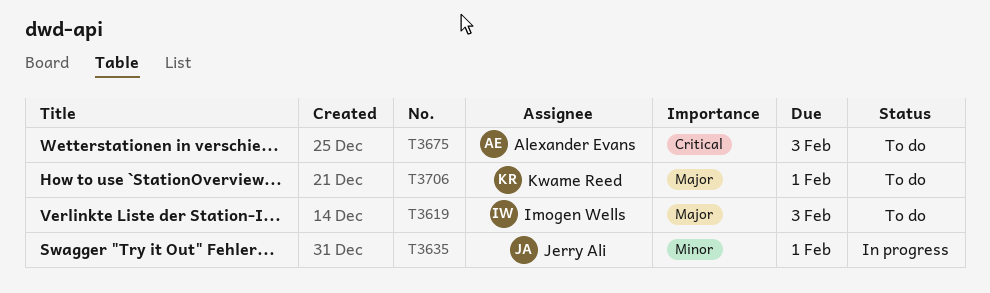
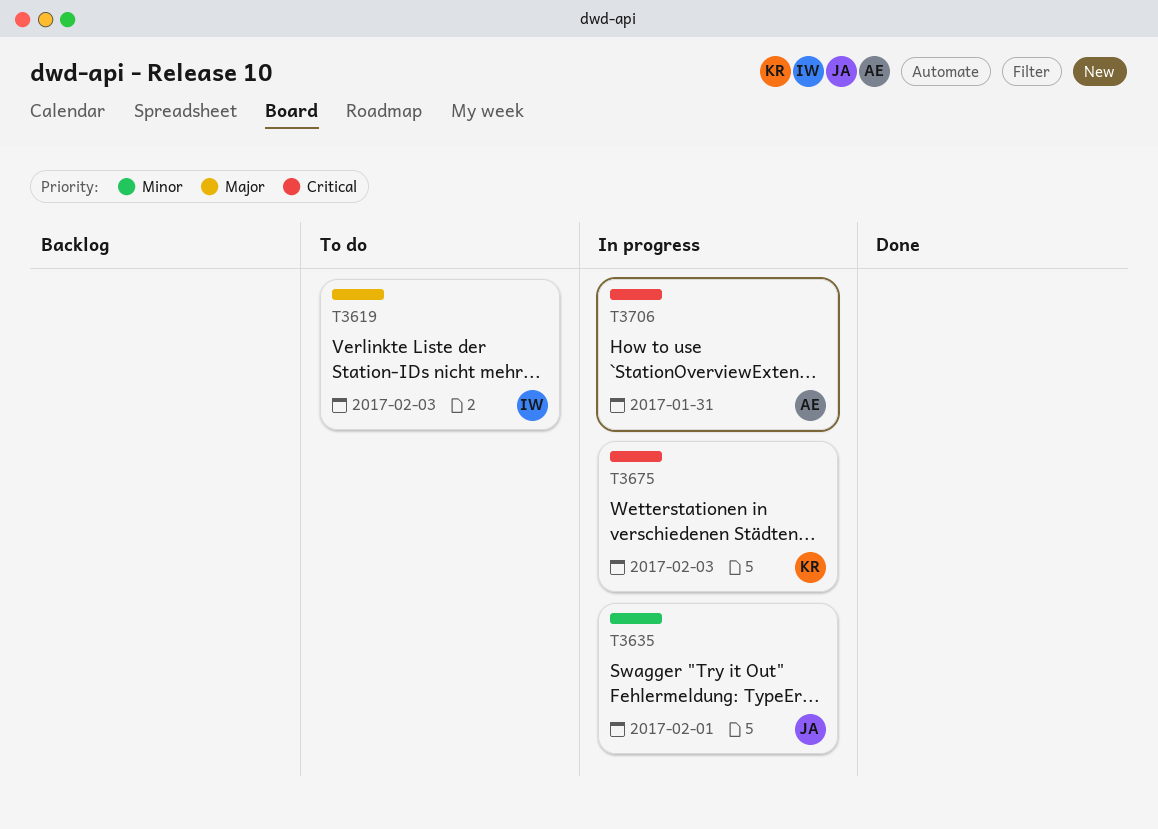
T3675, status: To do -> In progress
T3675, owner: Alexander Evans -> Kwame Reed
T3706, status: To do -> In progress
T3706, owner: Kwame Reed -> Alexander Evans
T3706, priority: Major -> Critical
T3706, due: Feb 1 -> Jan 31

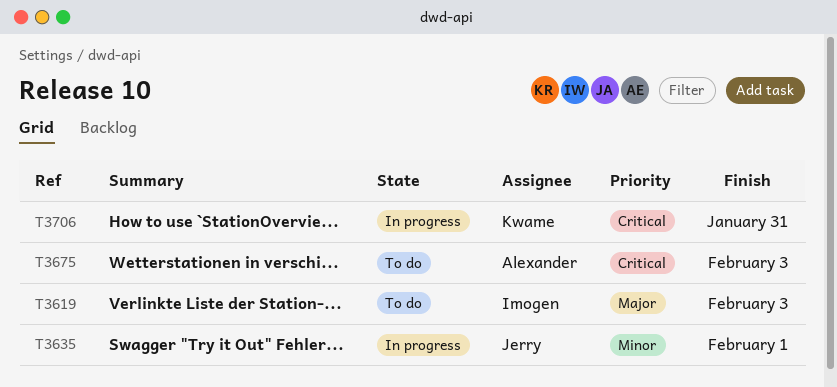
T3675, status: In progress -> To do
T3675, owner: Kwame -> Alexander
T3706, owner: Alexander -> Kwame

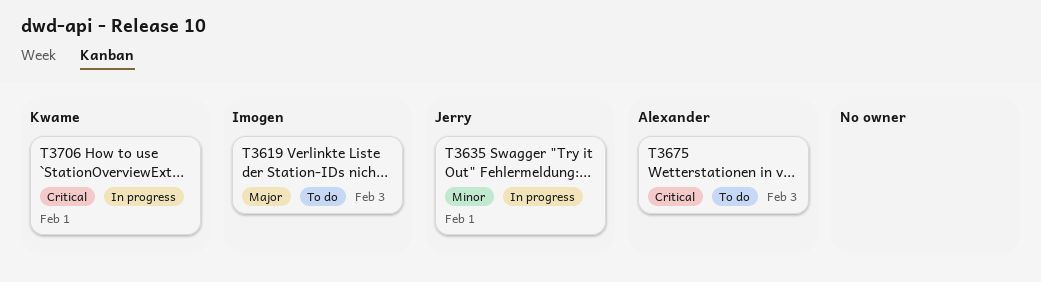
T3706, due: Jan 31 -> Feb 1

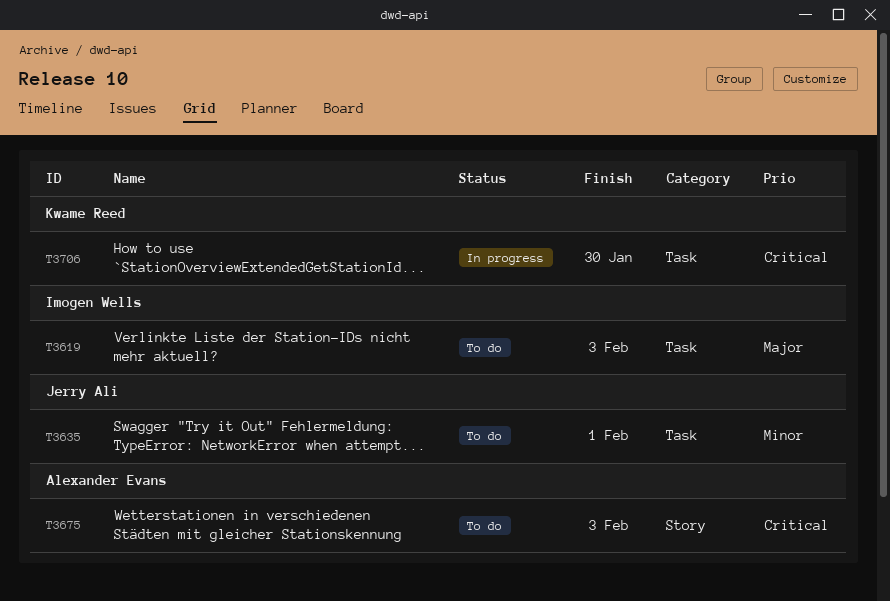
T3635, status: In progress -> To do
T3706, due: Feb 1 -> Jan 30

